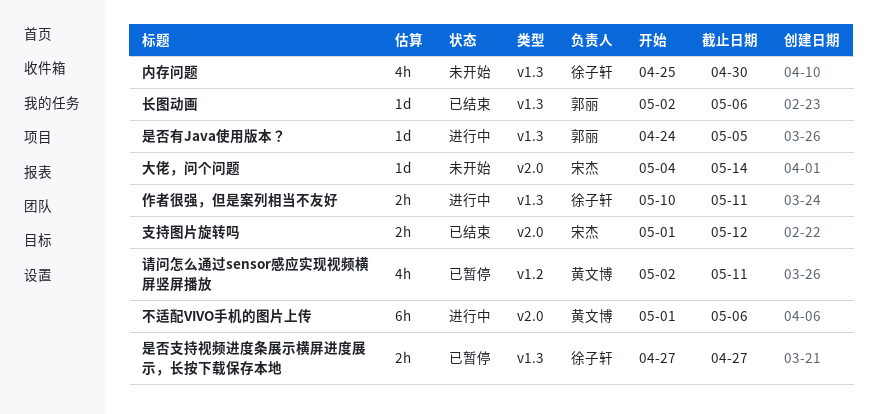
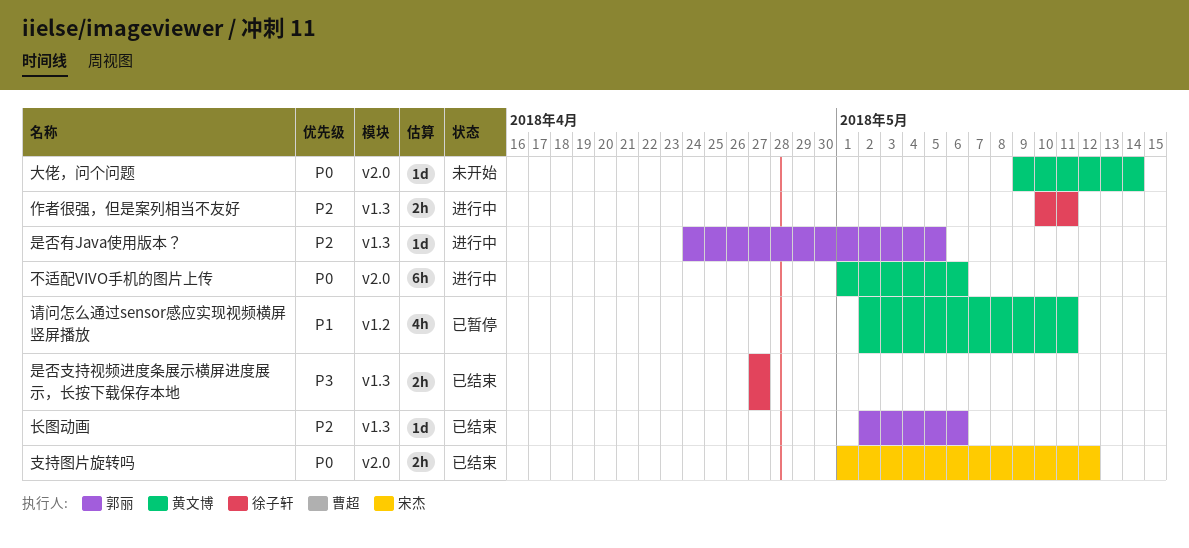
内存问题: present -> none
大佬，问个问题, owner: 宋杰 -> 黄文博
大佬，问个问题, start: May 4 -> May 9
是否支持视频进度条展示横屏进度展示，长按下载保存本地, status: 已暂停 -> 已结束

